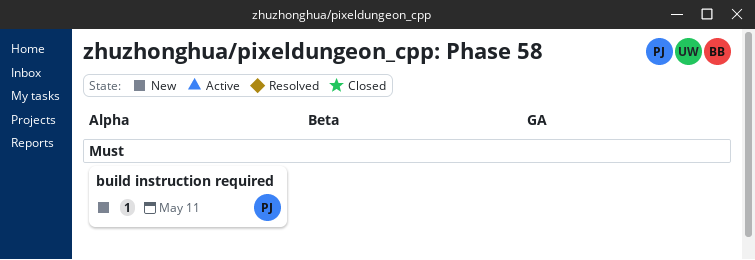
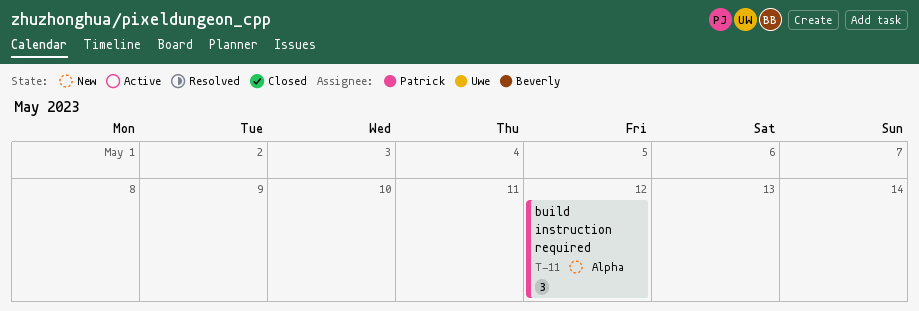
build instruction required, estimate: 1 -> 3
build instruction required, due: May 11 -> May 12

